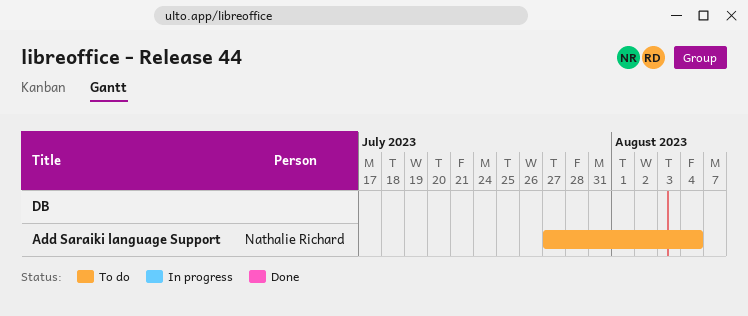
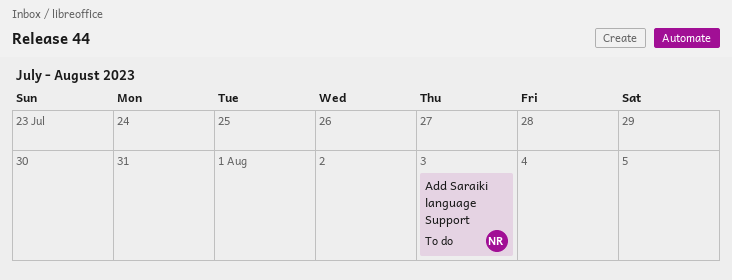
Add Saraiki language Support, due: Aug 4 -> Aug 3

